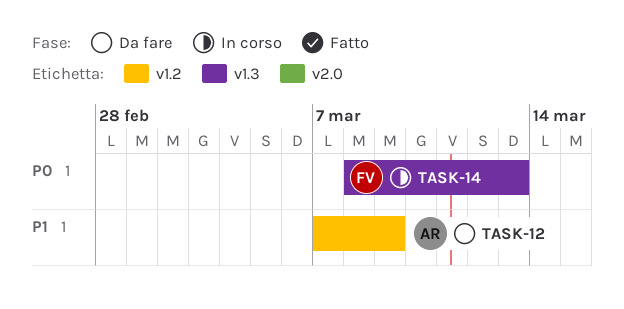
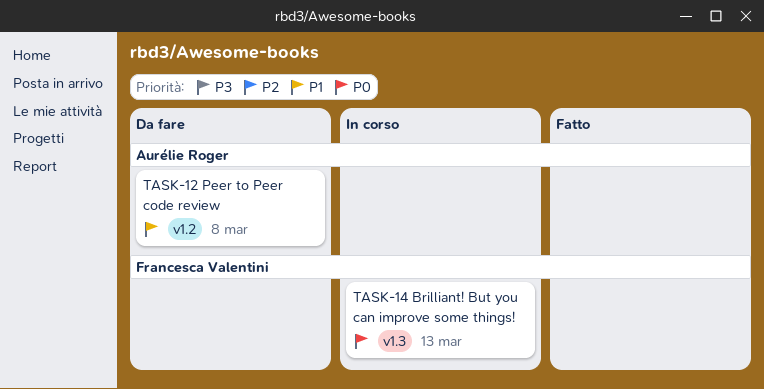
TASK-12, due: Mar 9 -> Mar 8

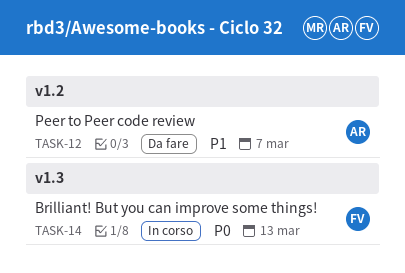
TASK-12, due: Mar 8 -> Mar 7

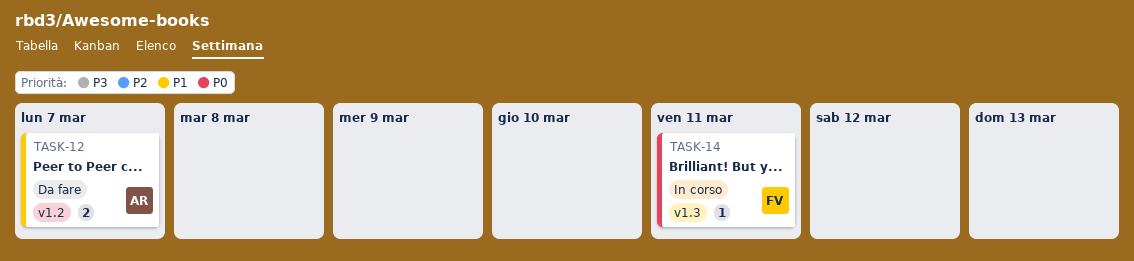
TASK-14, due: Mar 13 -> Mar 11

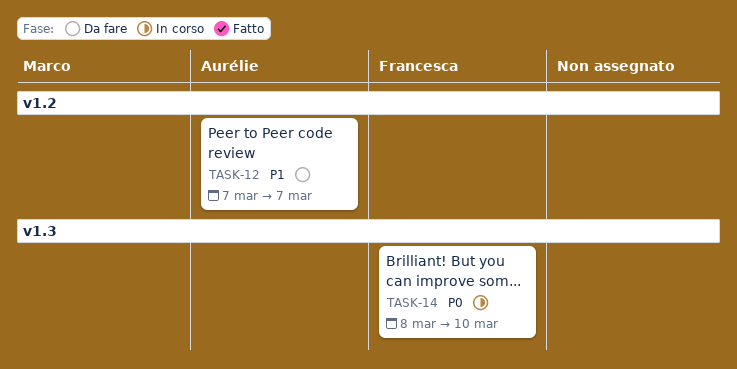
TASK-14, due: Mar 11 -> Mar 10

